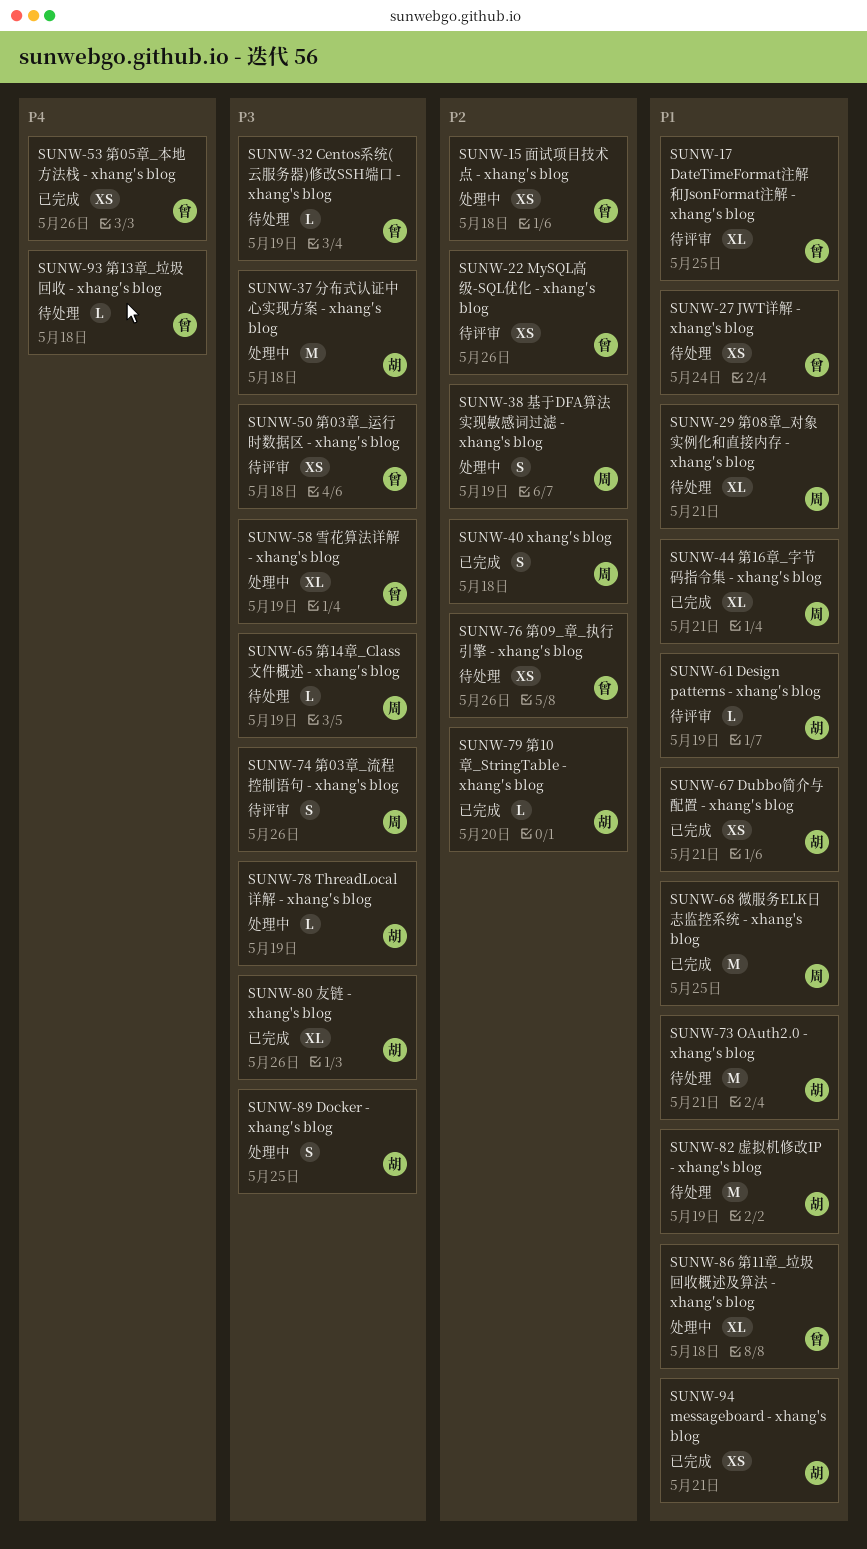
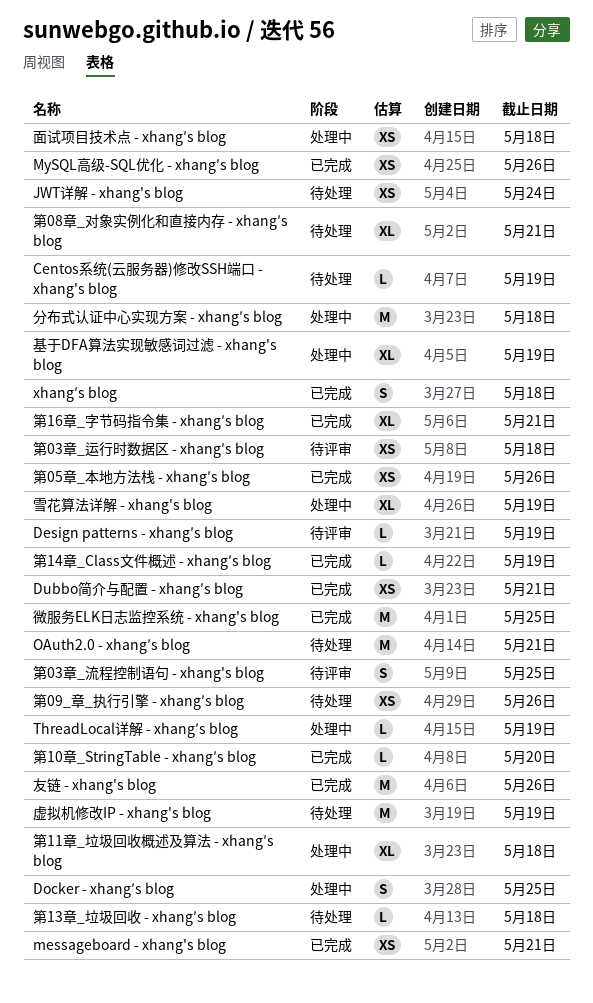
DateTimeFormat注解和JsonFormat注解 - xhang′s blog: present -> none
MySQL高级-SQL优化 - xhang′s blog, status: 待评审 -> 已完成
友链 - xhang's blog, estimate: XL -> M
基于DFA算法实现敏感词过滤 - xhang's blog, estimate: S -> XL
第03章_流程控制语句 - xhang's blog, due: May 26 -> May 25
第14章_Class文件概述 - xhang′s blog, status: 待处理 -> 已完成

